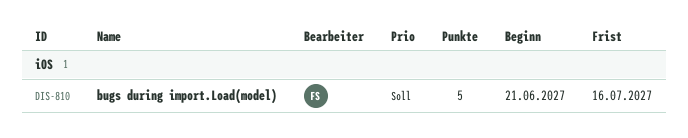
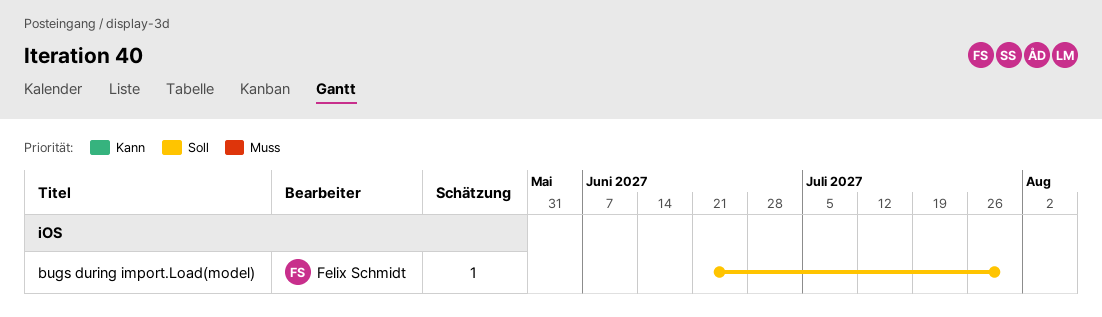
bugs during import.Load(model), estimate: 5 -> 1
bugs during import.Load(model), due: Jul 16 -> Jul 30

